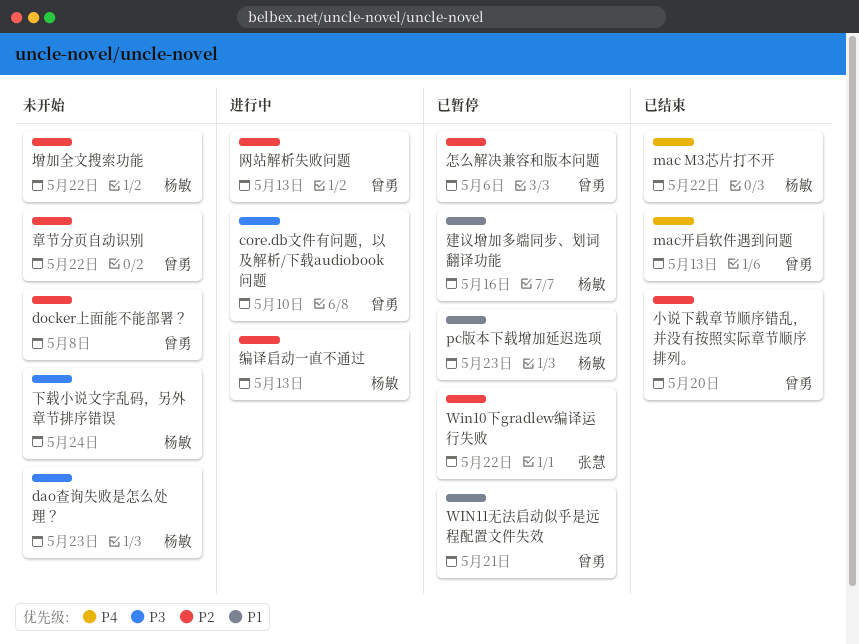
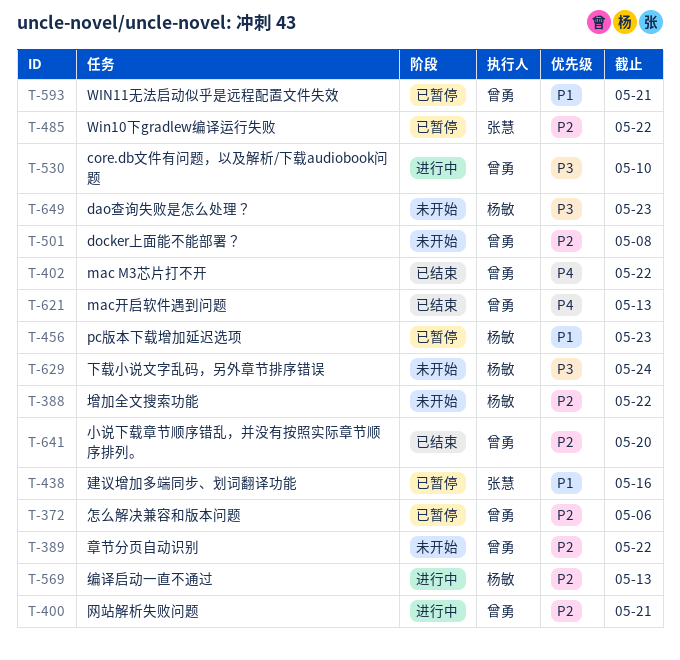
mac M3芯片打不开, owner: 杨敏 -> 曾勇
建议增加多端同步、划词翻译功能, owner: 杨敏 -> 张慧
网站解析失败问题, due: May 13 -> May 21

